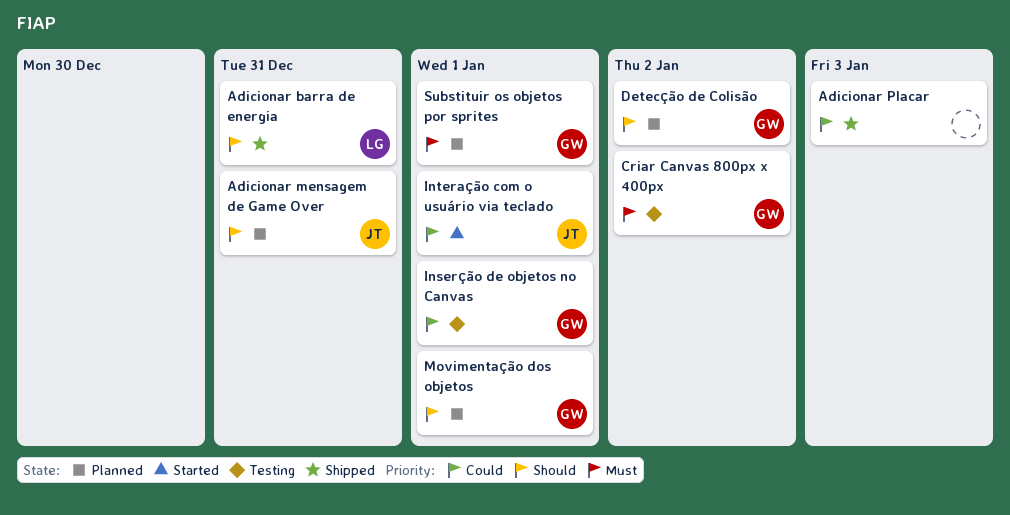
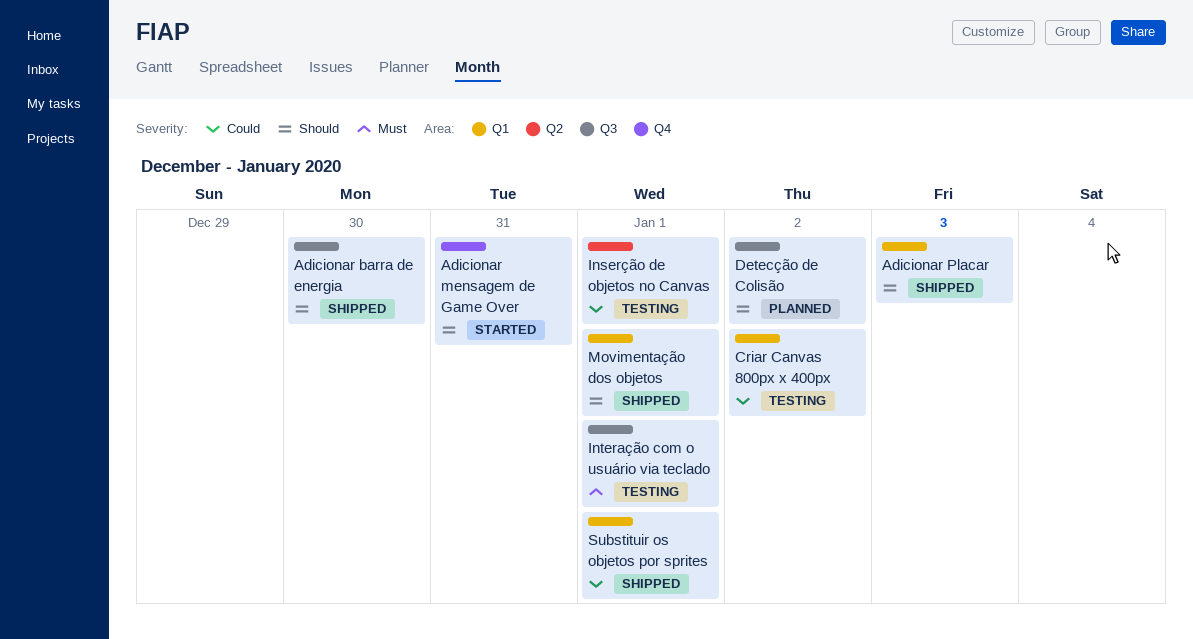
Adicionar barra de energia, due: Dec 31 -> Dec 30
Adicionar mensagem de Game Over, status: Planned -> Started
Adicionar Placar, priority: Could -> Should
Criar Canvas 800px x 400px, priority: Must -> Could
Interação com o usuário via teclado, status: Started -> Testing
Interação com o usuário via teclado, priority: Could -> Must
Movimentação dos objetos, status: Planned -> Shipped
Substituir os objetos por sprites, status: Planned -> Shipped
Substituir os objetos por sprites, priority: Must -> Could

